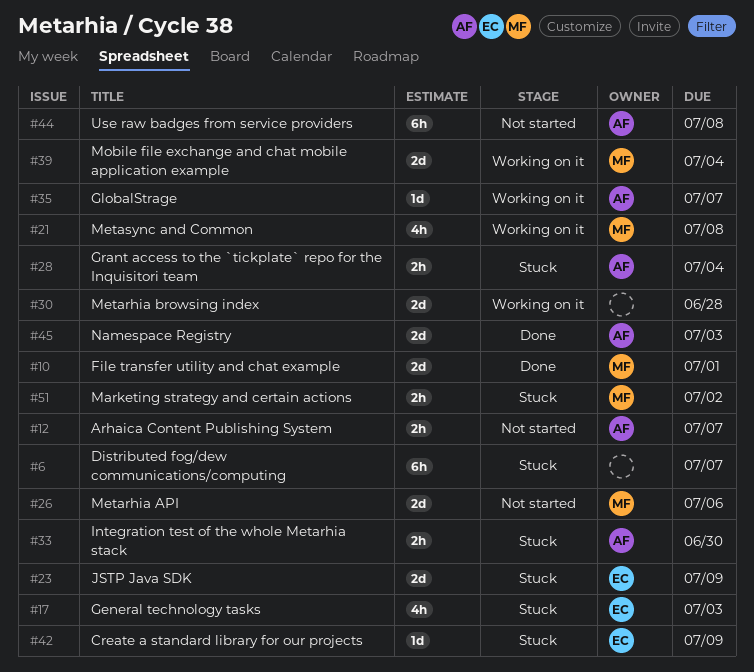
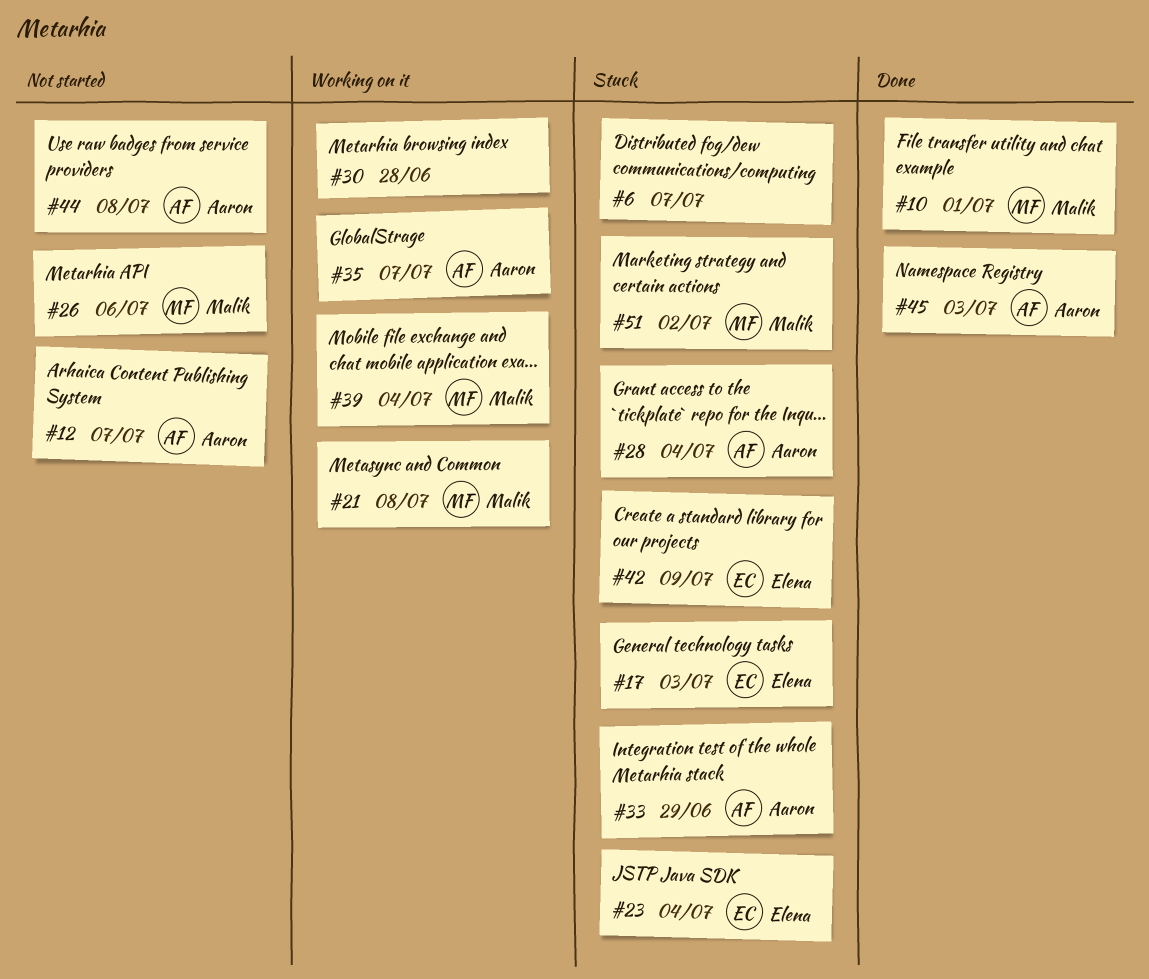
#23, due: Jul 9 -> Jul 4
#33, due: Jun 30 -> Jun 29

